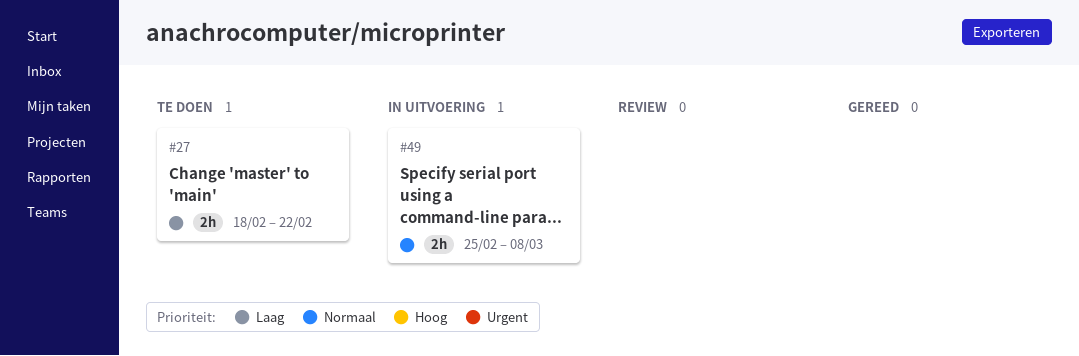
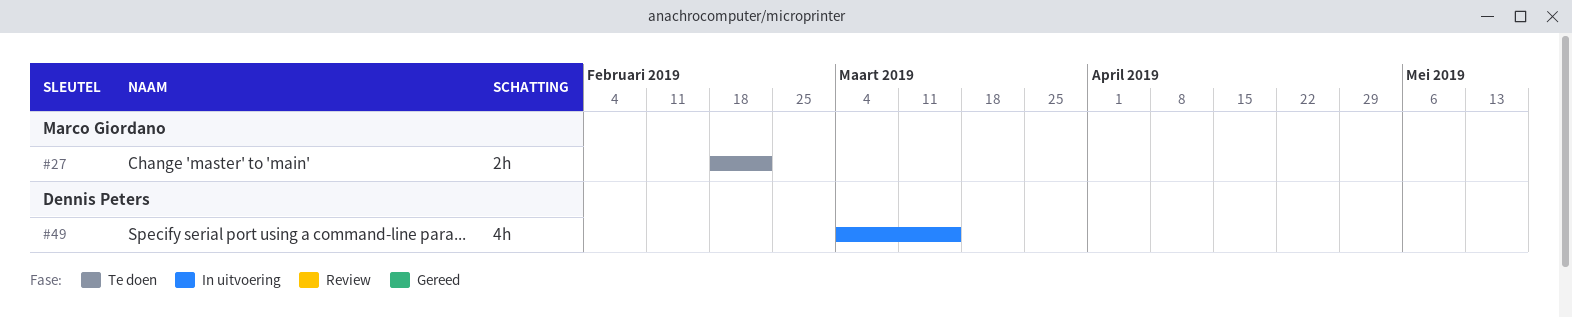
#49, estimate: 2h -> 4h
#49, start: Feb 25 -> Mar 4
#49, due: Mar 8 -> Mar 15

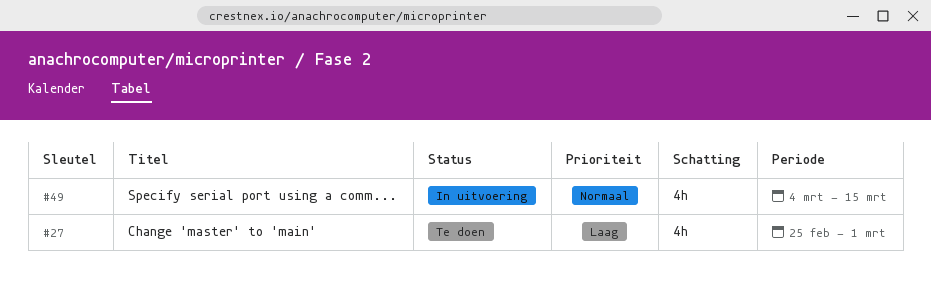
#27, estimate: 2h -> 4h
#27, start: Feb 18 -> Feb 25
#27, due: Feb 22 -> Mar 1

